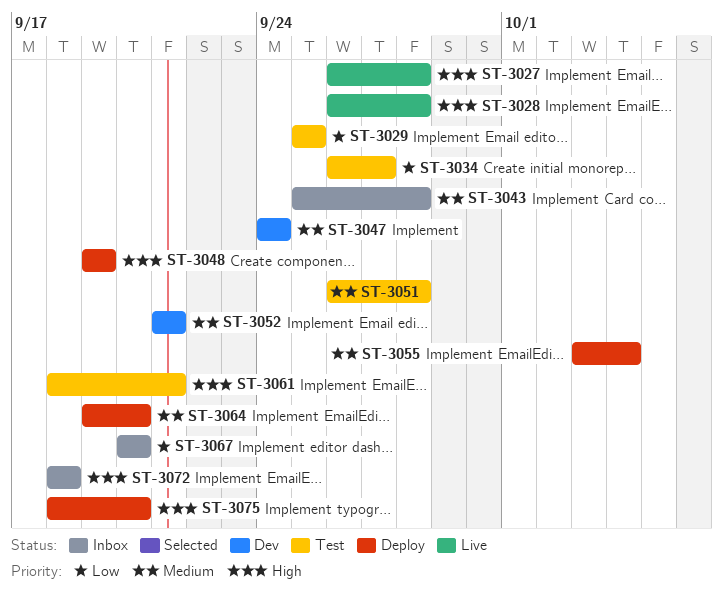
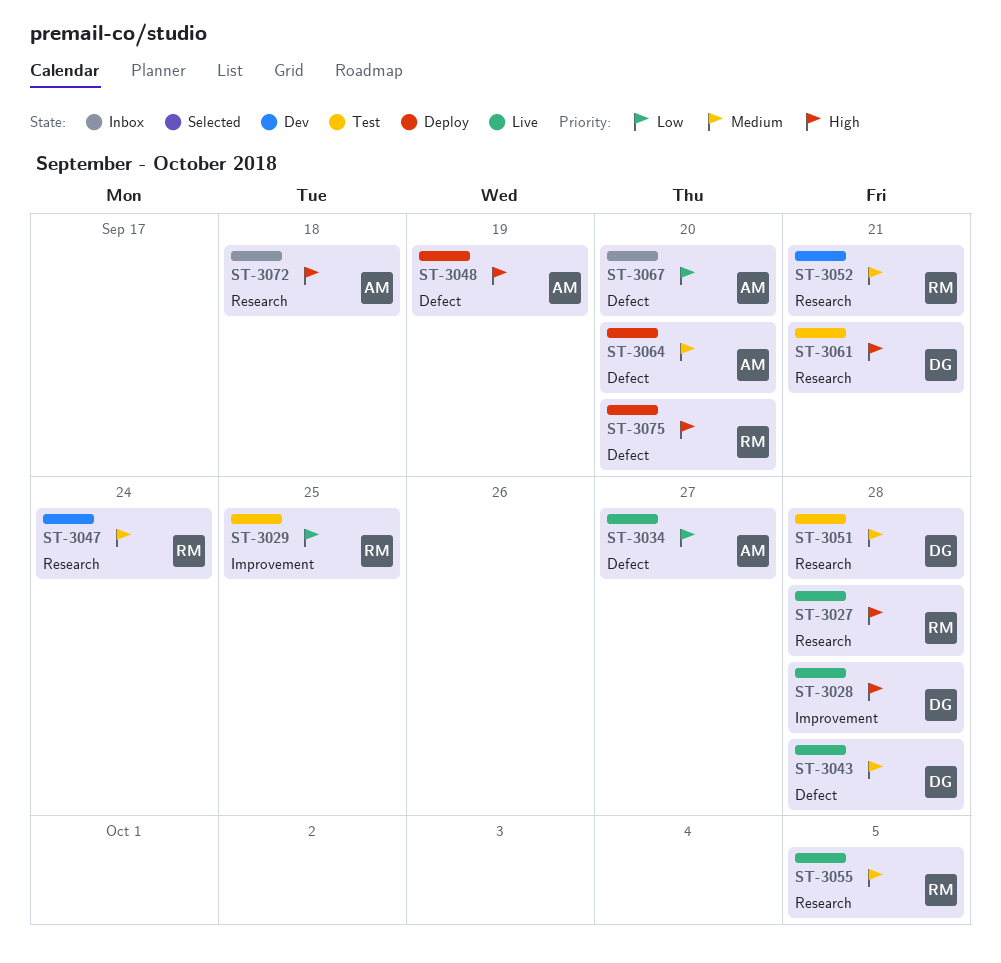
ST-3034, status: Test -> Live
ST-3043, status: Inbox -> Live
ST-3055, status: Deploy -> Live
ST-3055, due: Oct 4 -> Oct 5

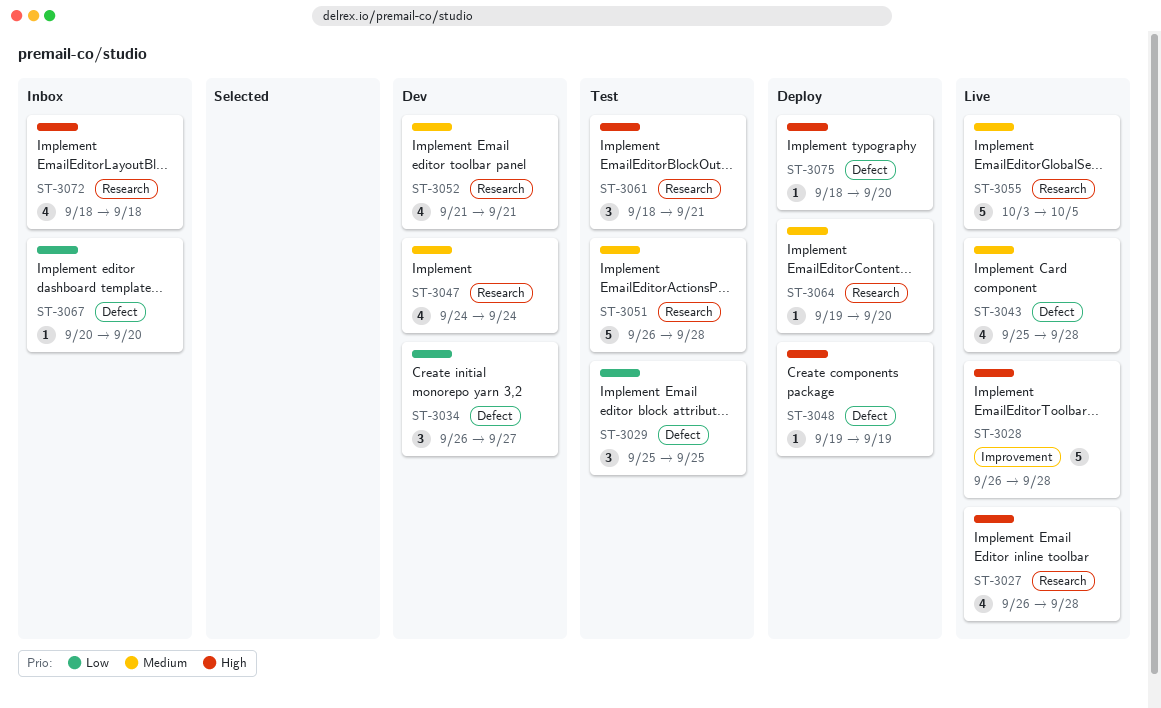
ST-3029, label: Improvement -> Defect
ST-3034, status: Live -> Dev
ST-3064, label: Defect -> Research

